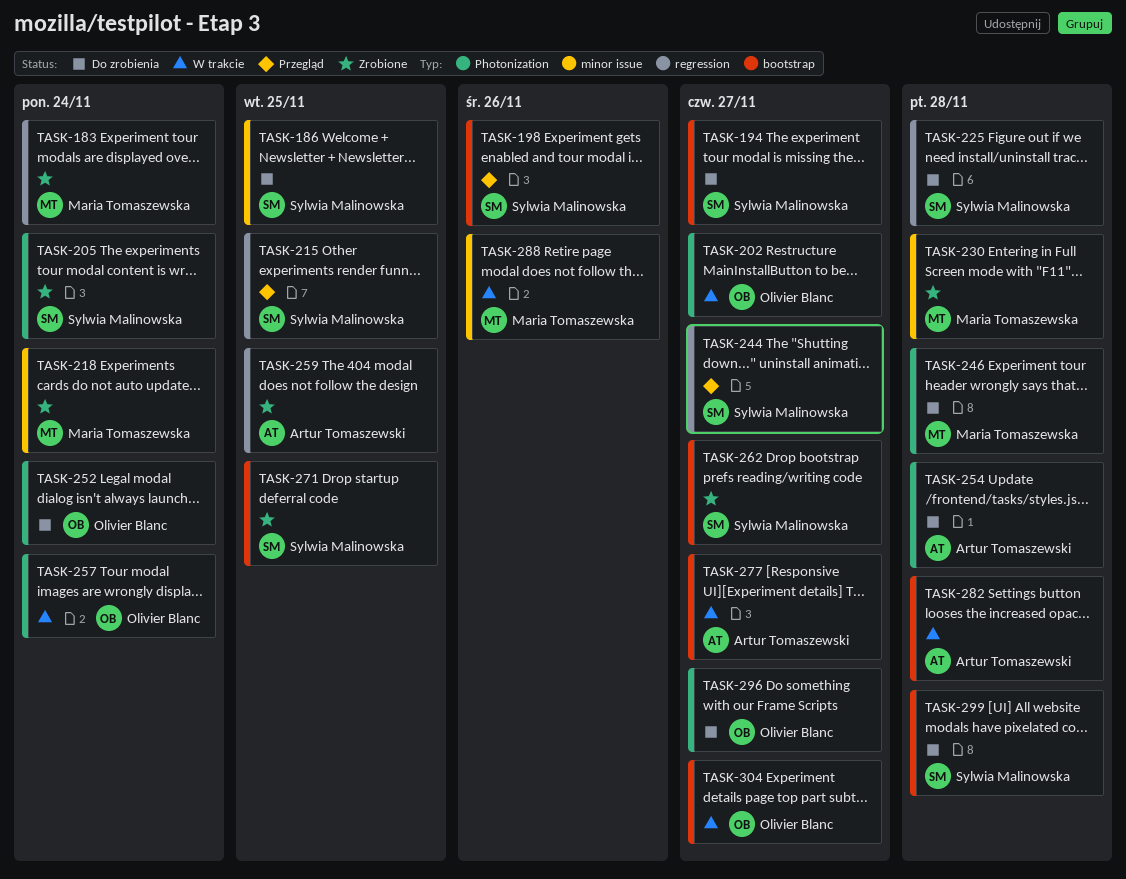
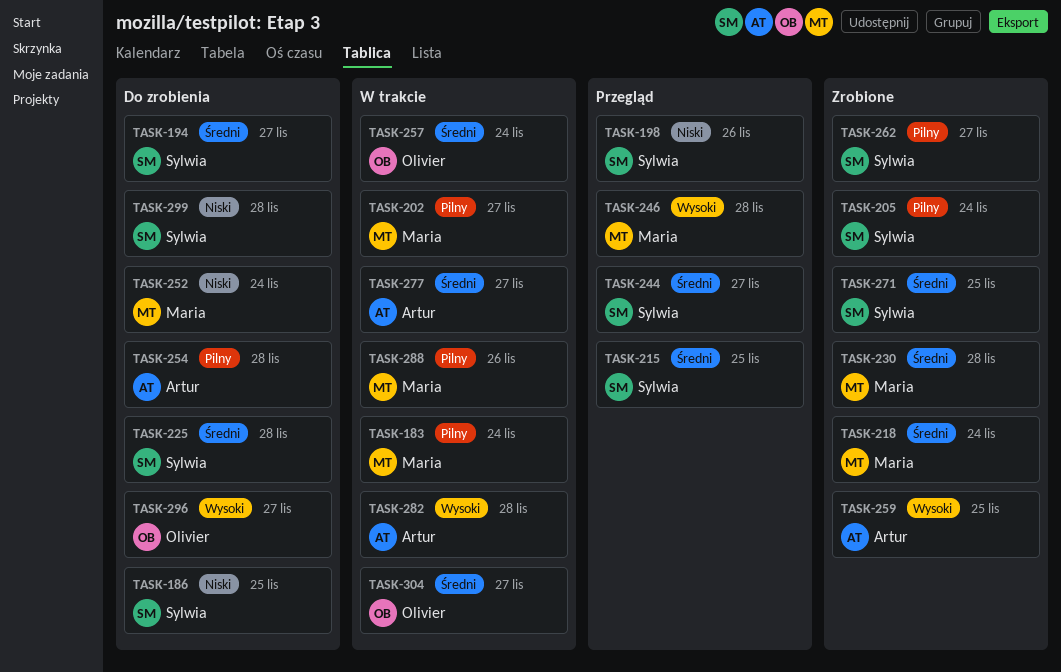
TASK-183, status: Zrobione -> W trakcie
TASK-202, owner: Olivier Blanc -> Maria Tomaszewska
TASK-246, status: Do zrobienia -> Przegląd
TASK-252, owner: Olivier Blanc -> Maria Tomaszewska

